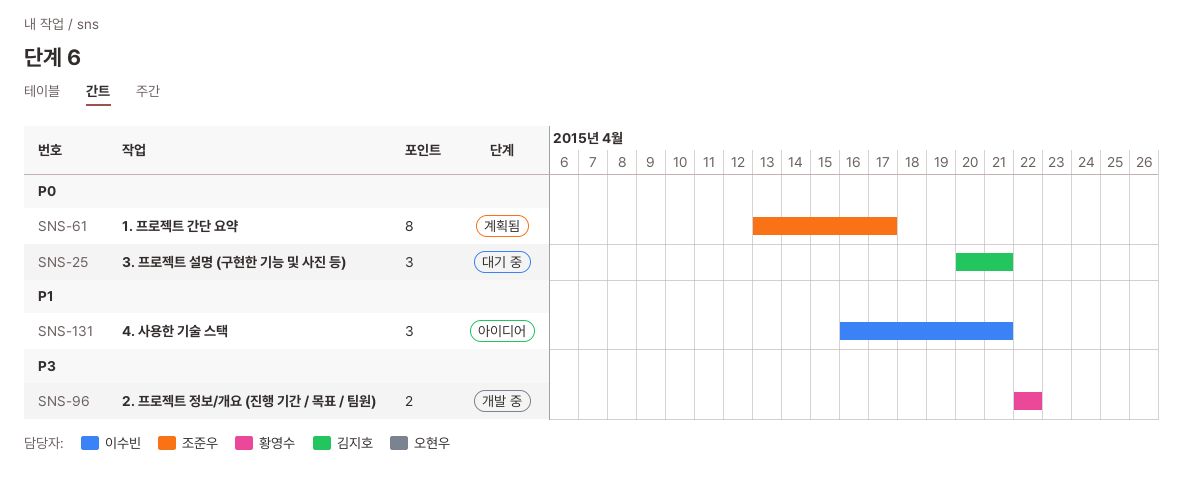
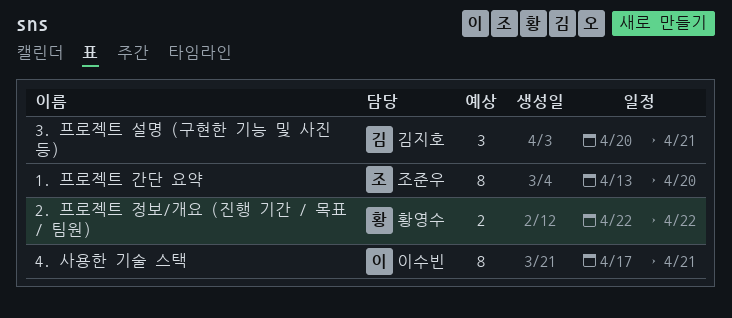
1. 프로젝트 간단 요약, due: Apr 17 -> Apr 20
4. 사용한 기술 스택, estimate: 3 -> 8
4. 사용한 기술 스택, start: Apr 16 -> Apr 17

